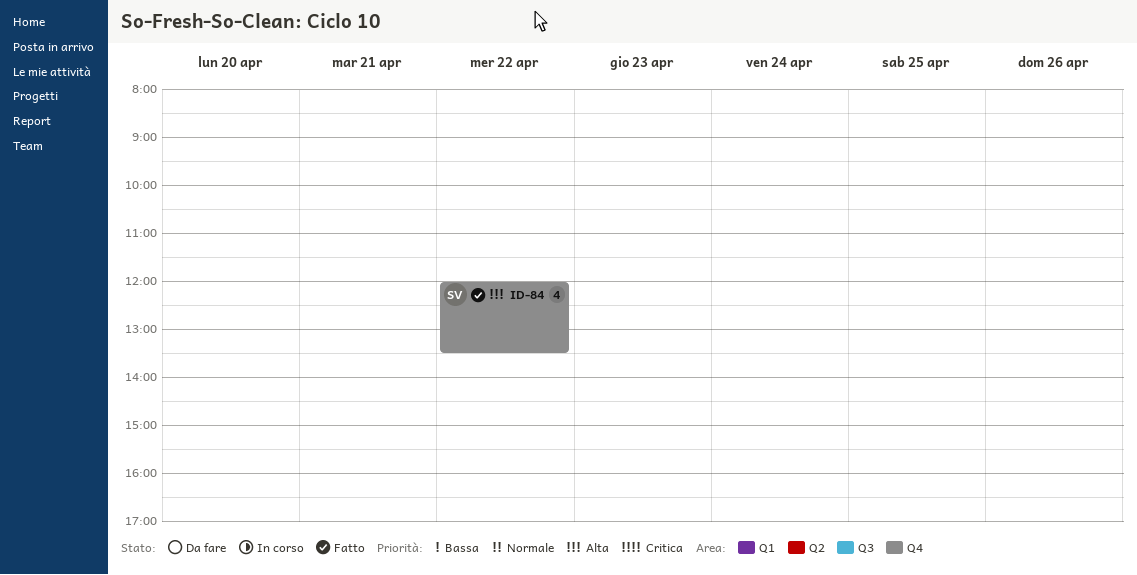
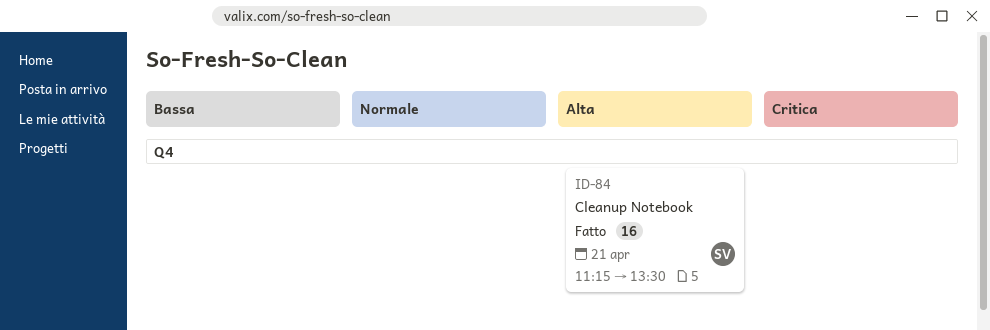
ID-84, estimate: 4 -> 16
ID-84, day: Apr 22 -> Apr 21
ID-84, begins: 12:00 -> 11:15

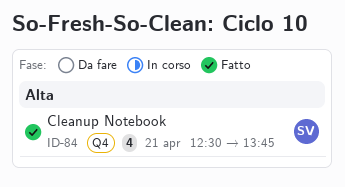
ID-84, estimate: 16 -> 4
ID-84, begins: 11:15 -> 12:30
ID-84, ends: 13:30 -> 13:45

